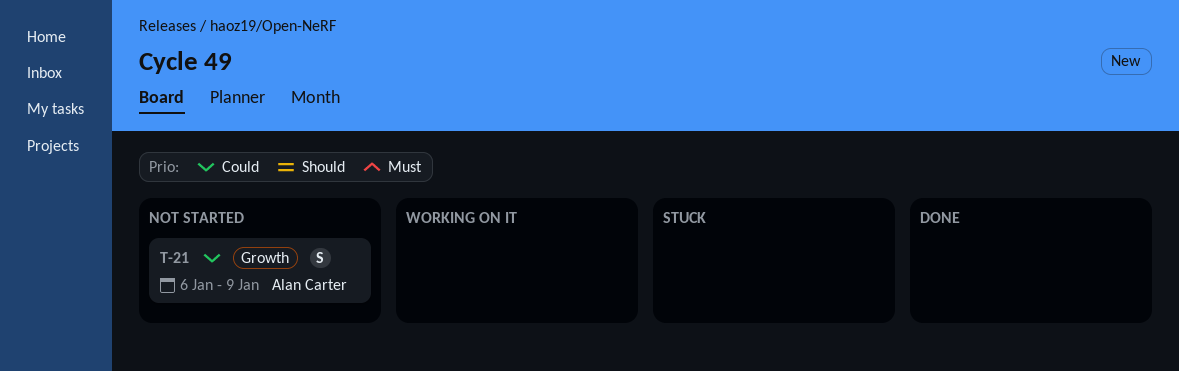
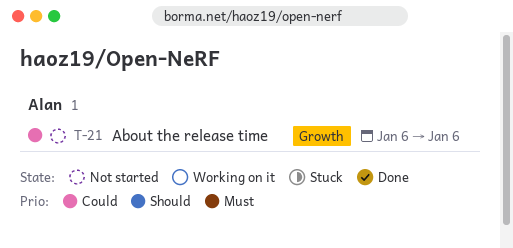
T-21, due: Jan 9 -> Jan 6

